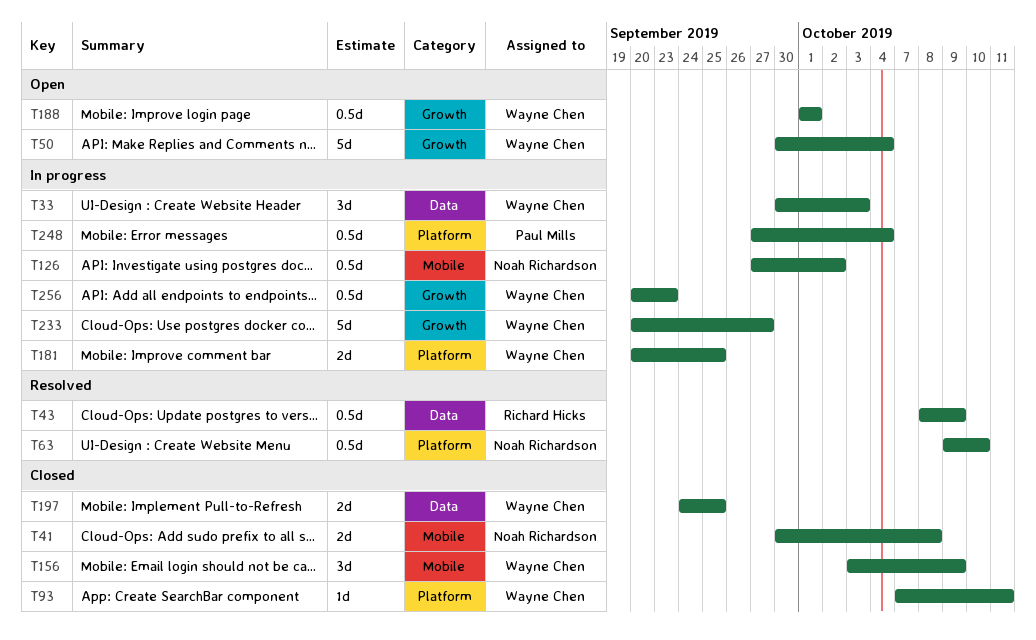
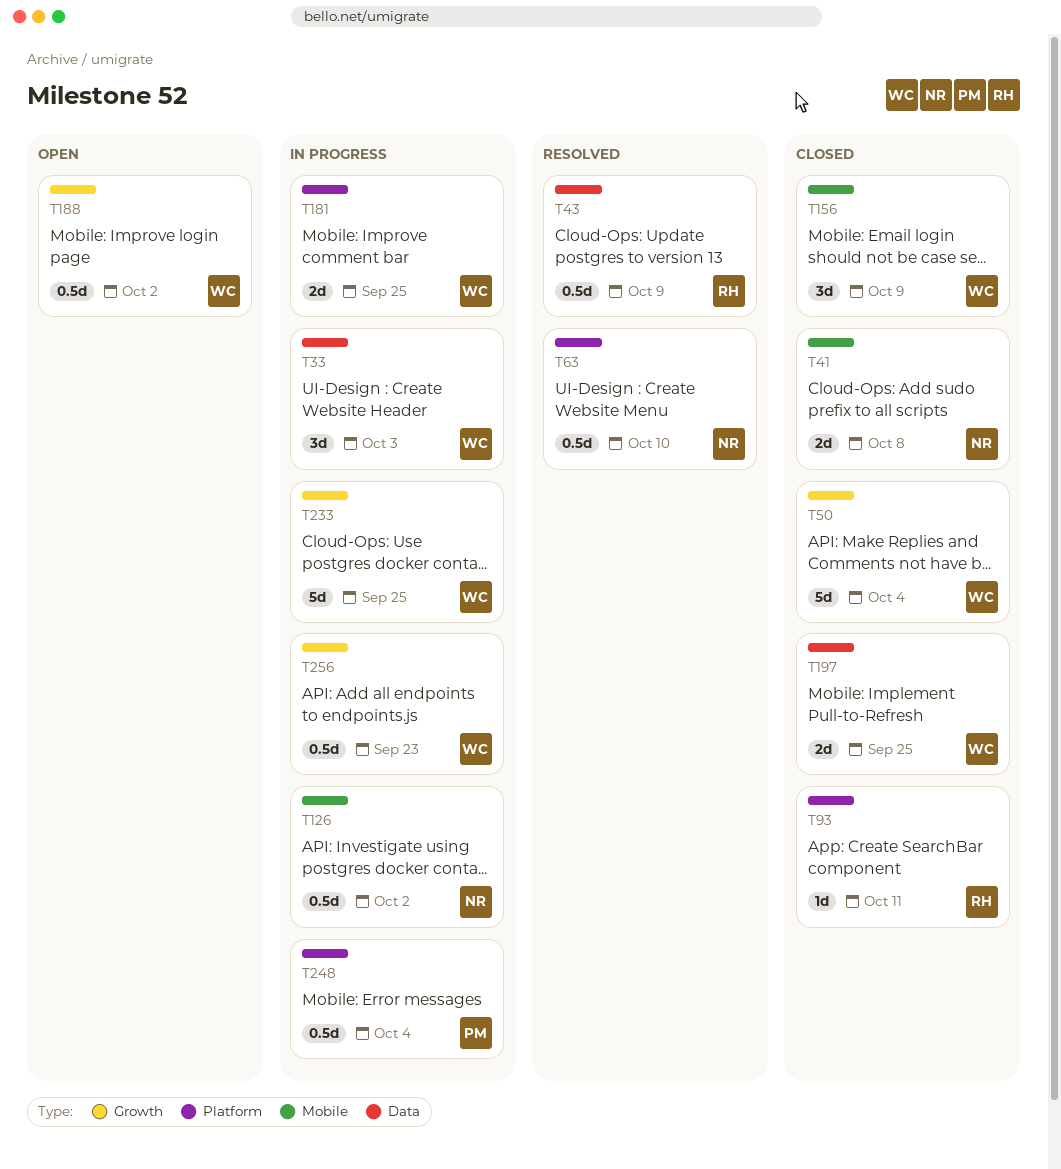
T50, status: Open -> Closed
T93, owner: Wayne Chen -> Richard Hicks
T188, due: Oct 1 -> Oct 2
T233, due: Sep 27 -> Sep 25

